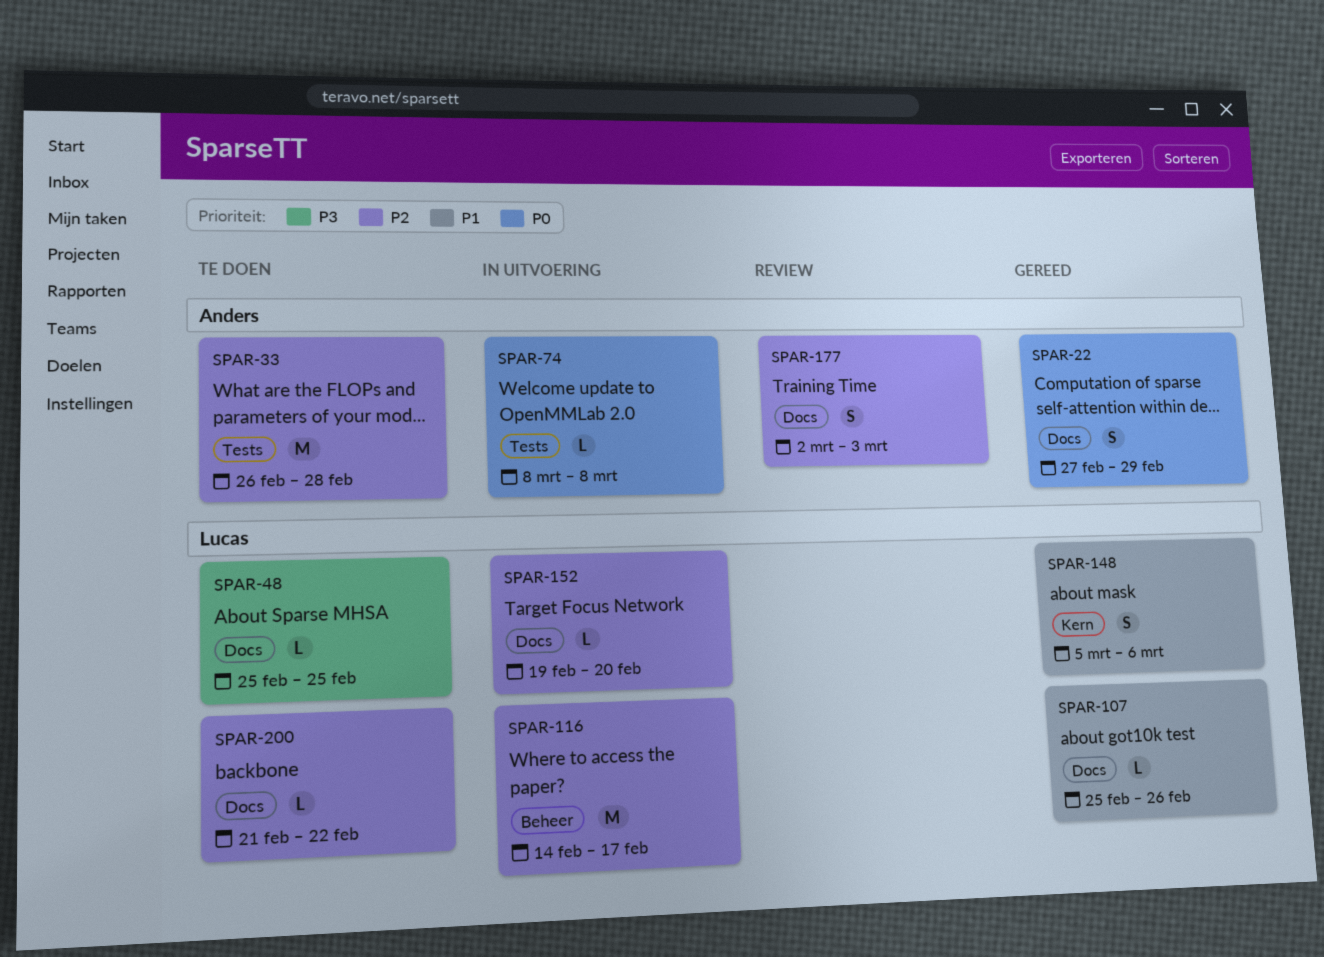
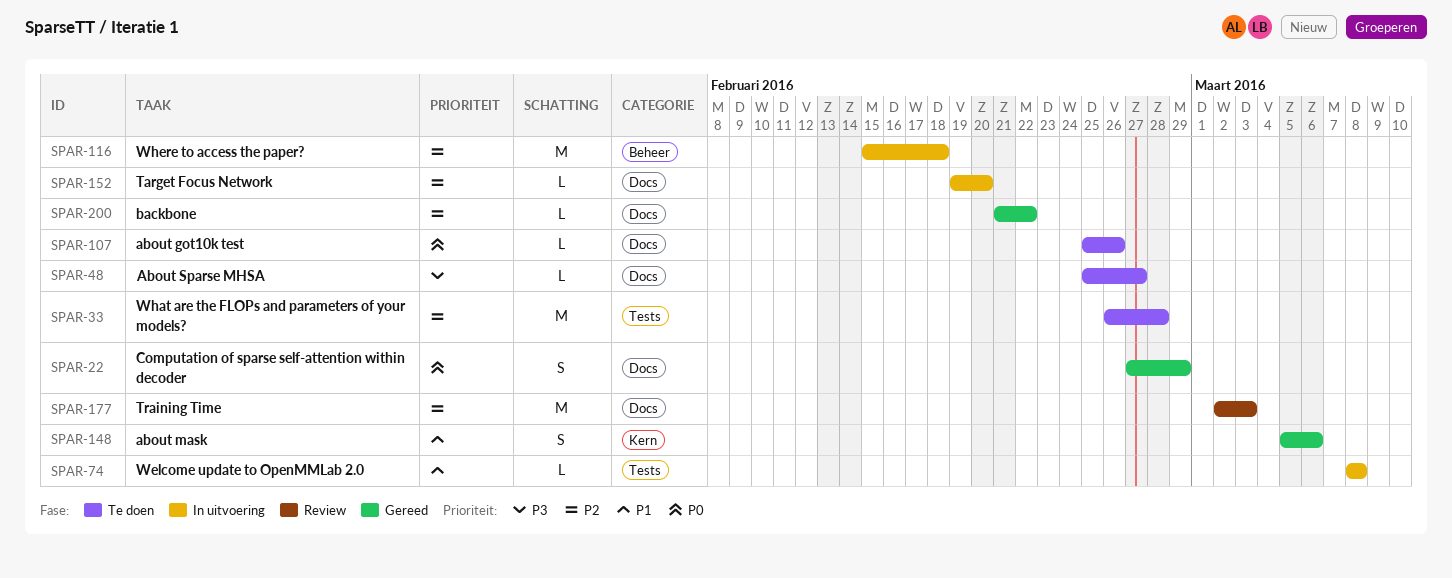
SPAR-48, due: Feb 25 -> Feb 27
SPAR-74, priority: P0 -> P1
SPAR-107, status: Gereed -> Te doen
SPAR-107, priority: P1 -> P0
SPAR-116, start: Feb 14 -> Feb 15
SPAR-116, due: Feb 17 -> Feb 18
SPAR-177, estimate: S -> M
SPAR-200, status: Te doen -> Gereed

